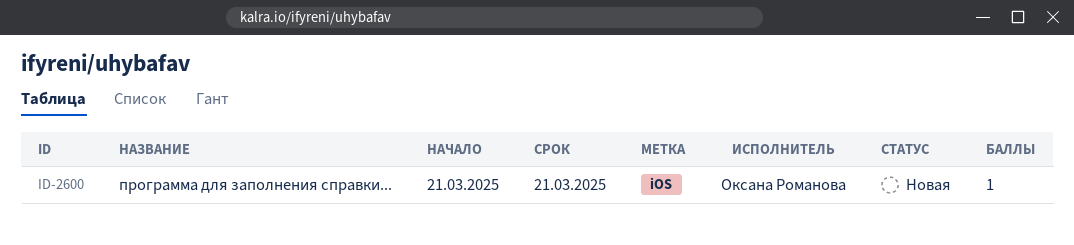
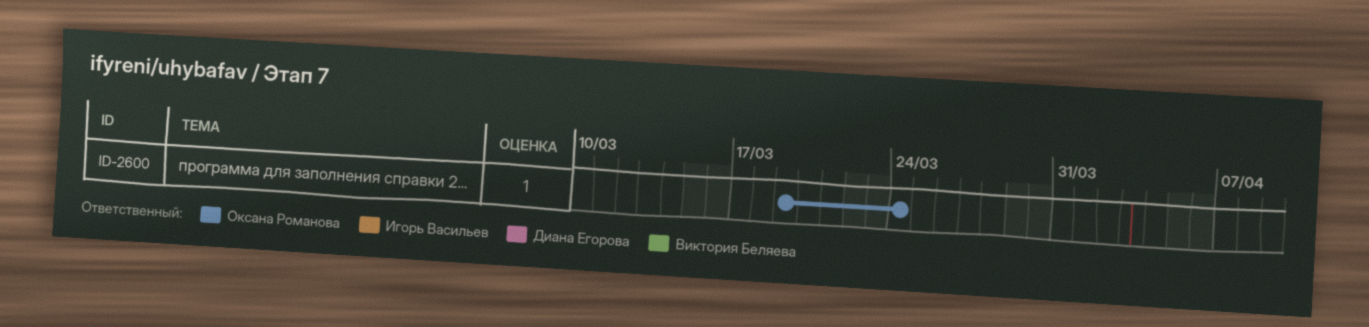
ID-2600, start: Mar 21 -> Mar 19
ID-2600, due: Mar 21 -> Mar 24

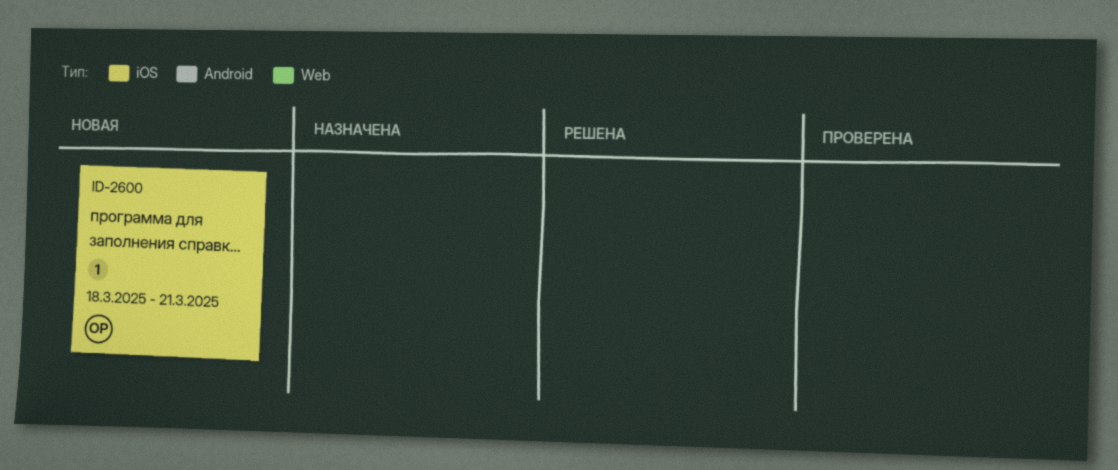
ID-2600, start: Mar 19 -> Mar 18
ID-2600, due: Mar 24 -> Mar 21

